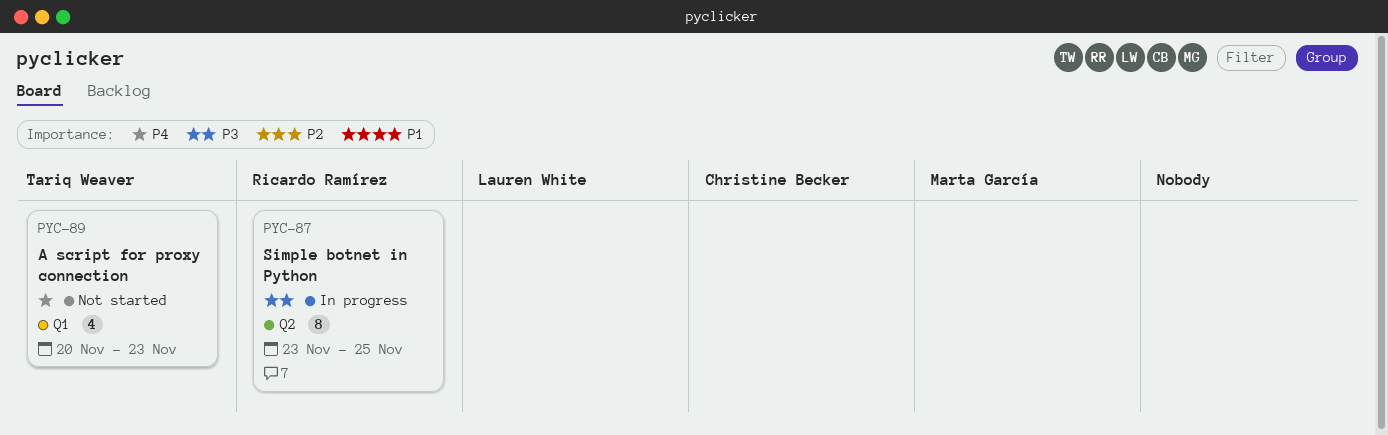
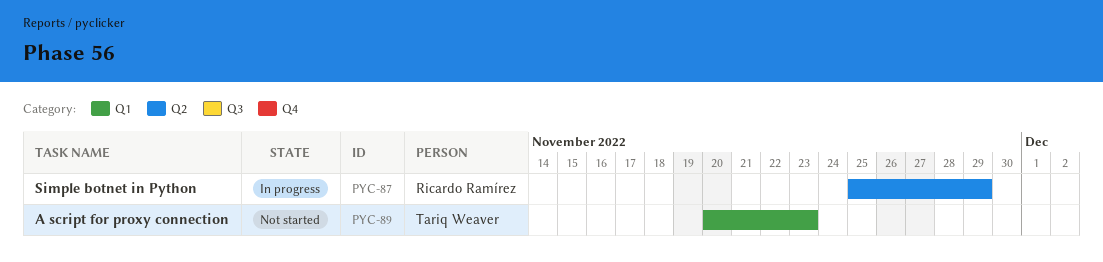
PYC-87, start: Nov 23 -> Nov 25
PYC-87, due: Nov 25 -> Nov 29

